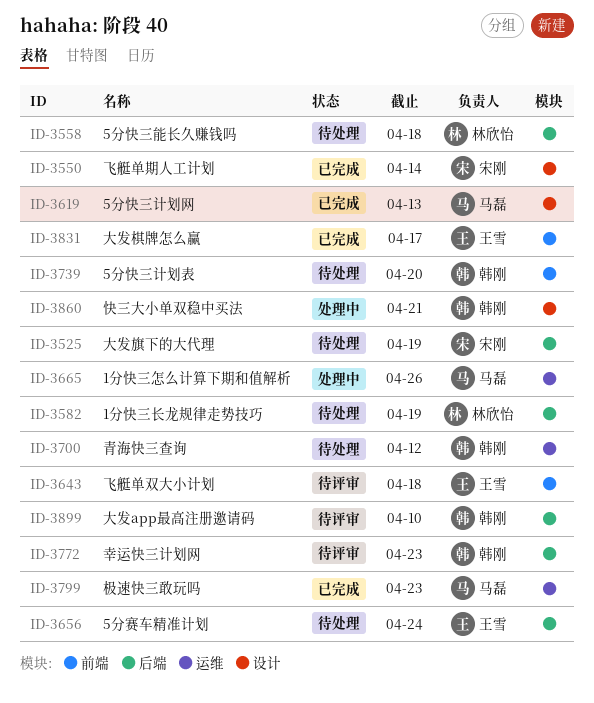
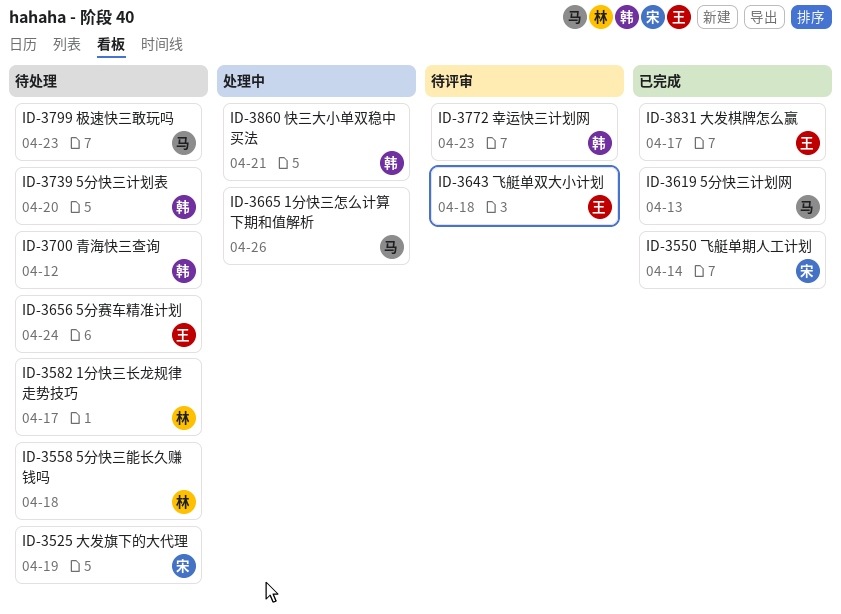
ID-3582, due: Apr 19 -> Apr 17
ID-3799, status: 已完成 -> 待处理
ID-3899: present -> none

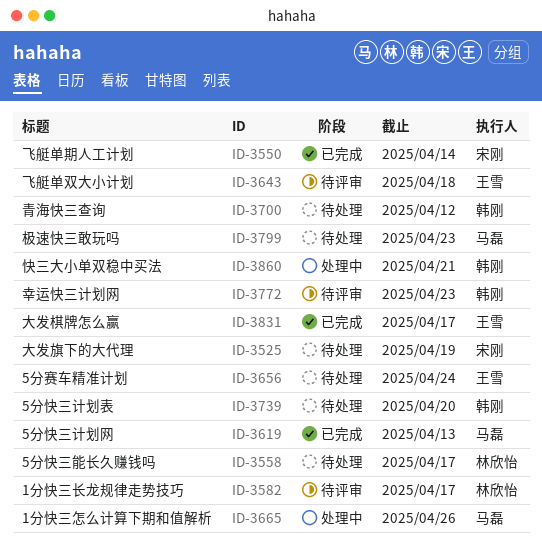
ID-3558, due: Apr 18 -> Apr 17
ID-3582, status: 待处理 -> 待评审

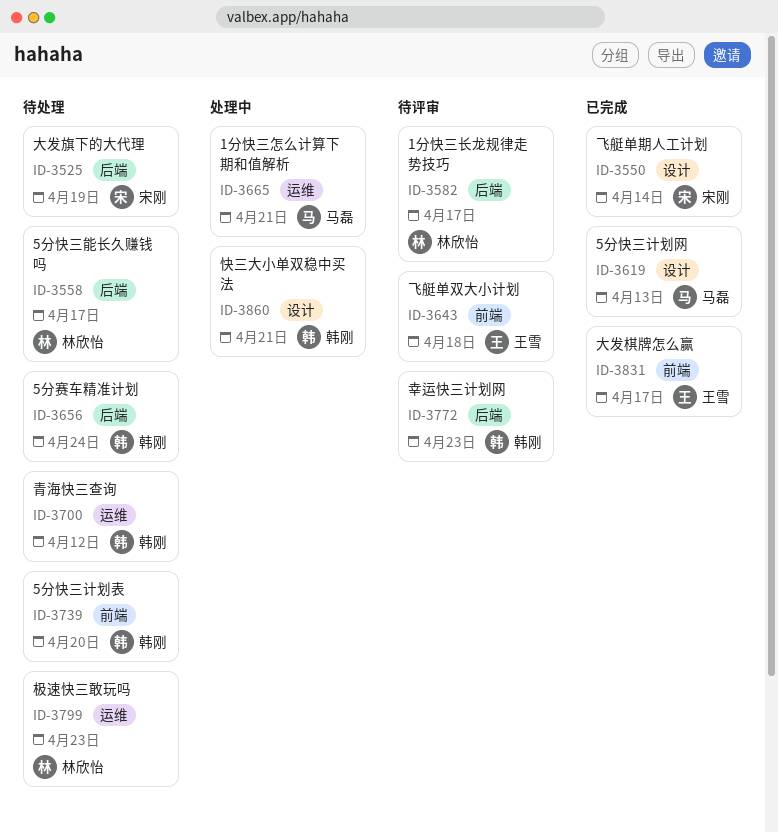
ID-3656, owner: 王雪 -> 韩刚
ID-3665, due: Apr 26 -> Apr 21
ID-3799, owner: 马磊 -> 林欣怡

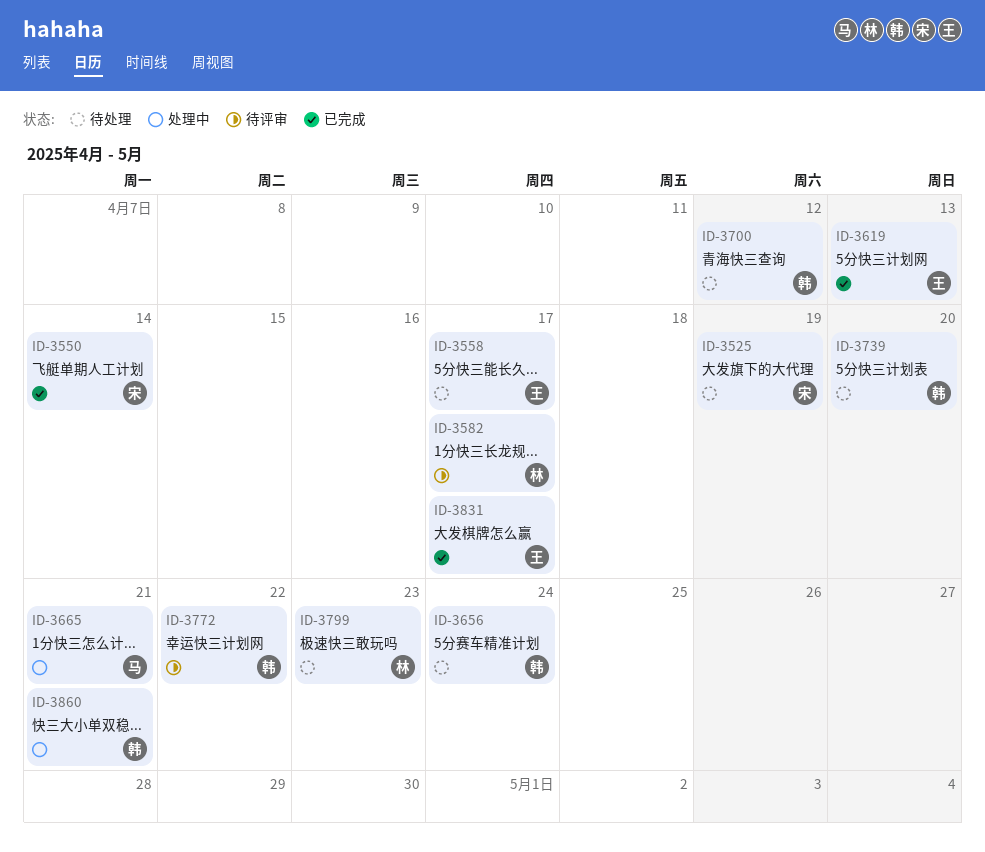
ID-3558, owner: 林欣怡 -> 王雪
ID-3619, owner: 马磊 -> 王雪
ID-3643: present -> none
ID-3772, due: Apr 23 -> Apr 22

